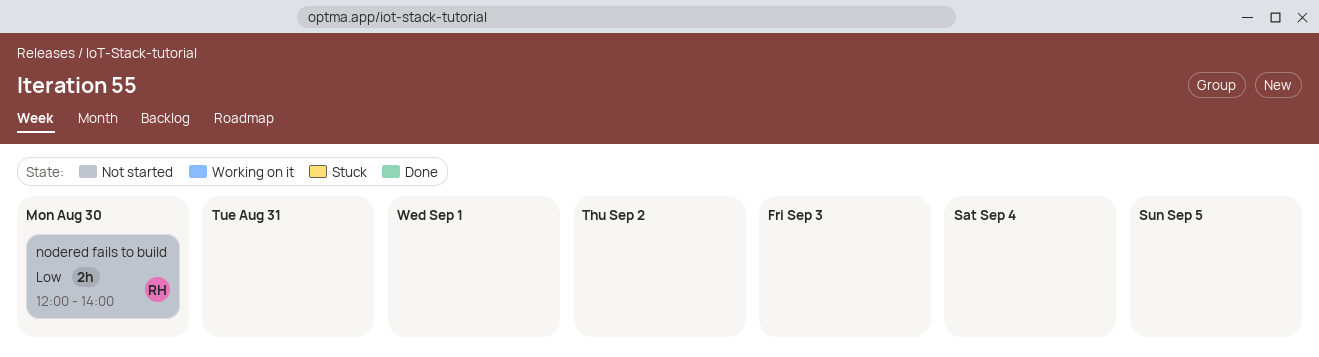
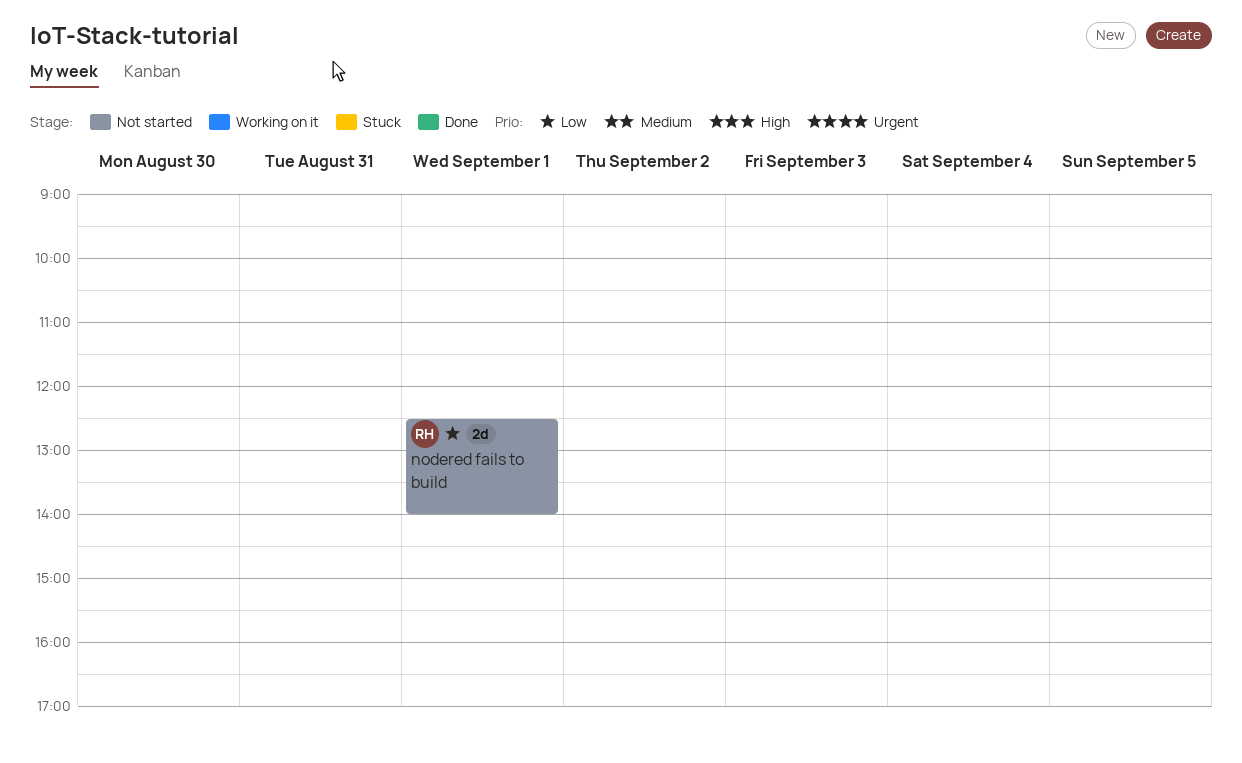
nodered fails to build, estimate: 2h -> 2d
nodered fails to build, day: Aug 30 -> Sep 1
nodered fails to build, begins: 12:00 -> 12:30

